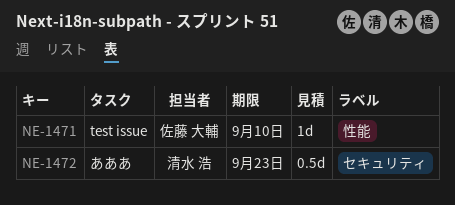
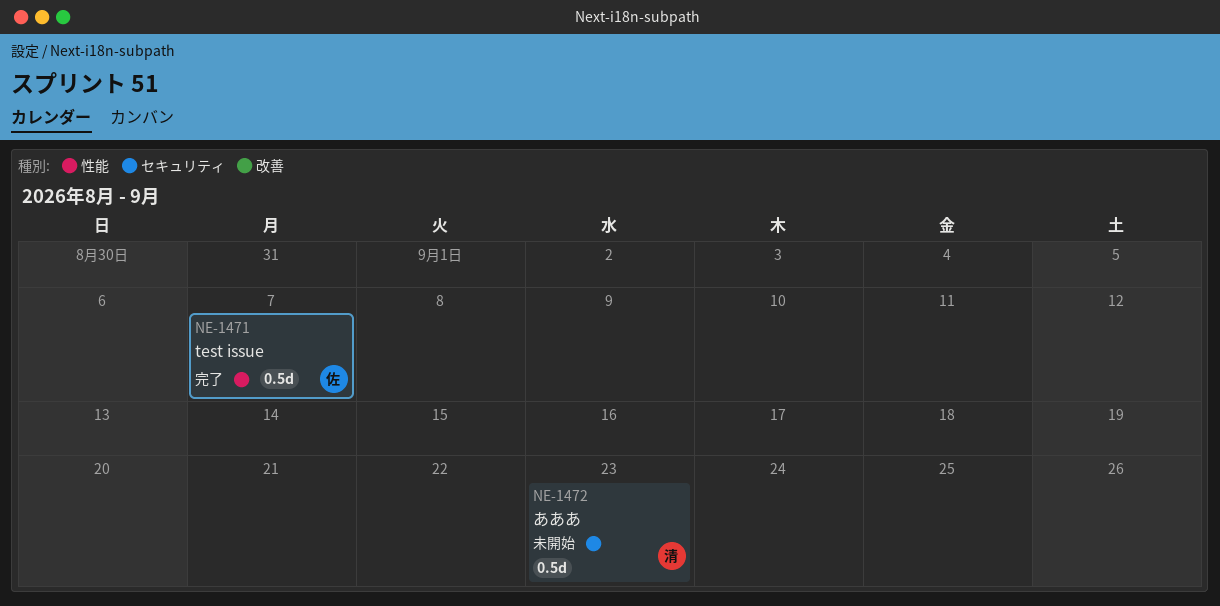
NE-1471, estimate: 1d -> 0.5d
NE-1471, due: Sep 10 -> Sep 7

